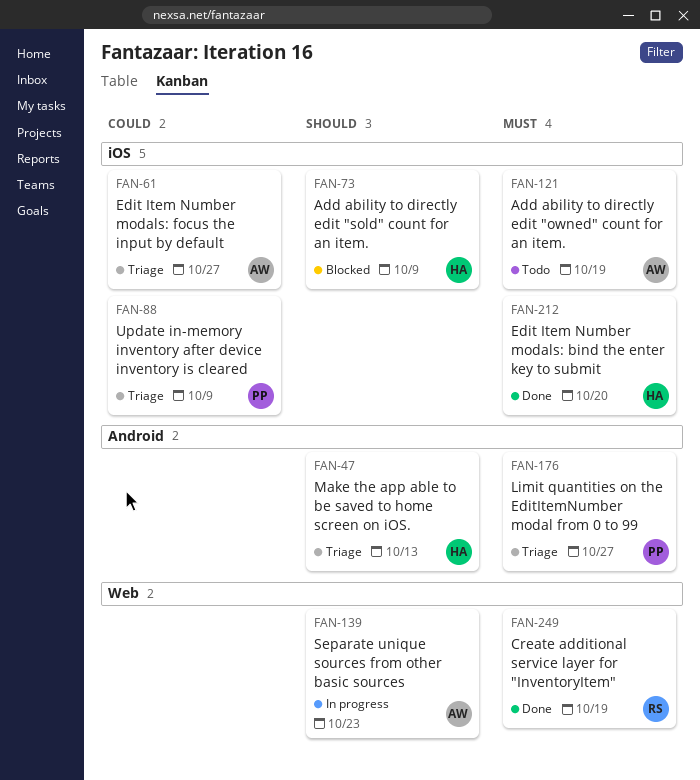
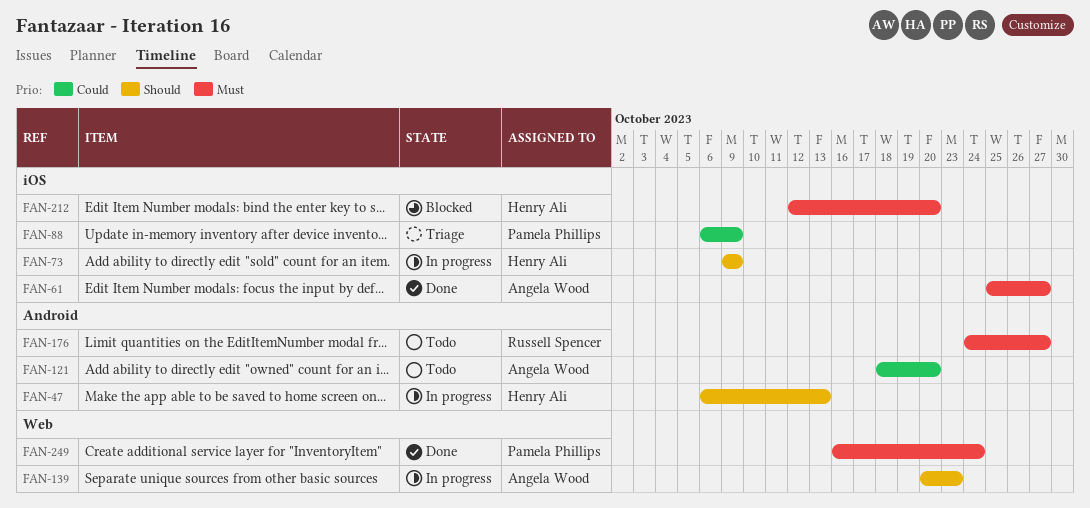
FAN-47, status: Triage -> In progress
FAN-61, status: Triage -> Done
FAN-61, priority: Could -> Must
FAN-73, status: Blocked -> In progress
FAN-121, priority: Must -> Could
FAN-121, label: iOS -> Android
FAN-121, due: Oct 19 -> Oct 20
FAN-176, status: Triage -> Todo
FAN-176, owner: Pamela Phillips -> Russell Spencer
FAN-212, status: Done -> Blocked
FAN-249, owner: Russell Spencer -> Pamela Phillips
FAN-249, due: Oct 19 -> Oct 24

